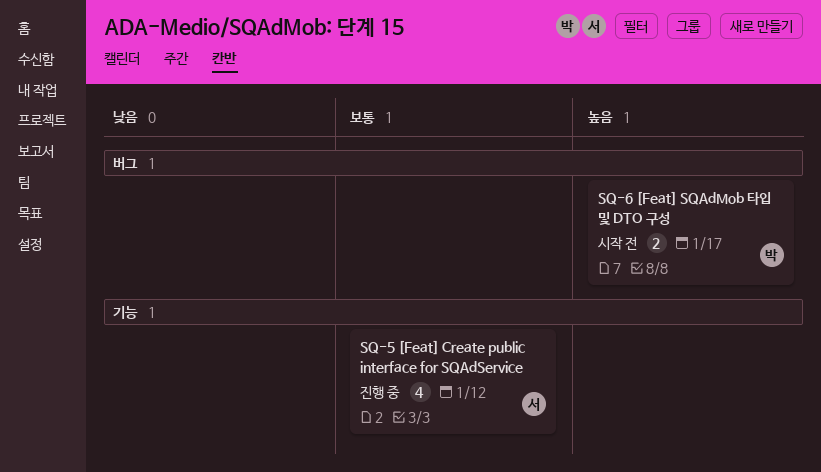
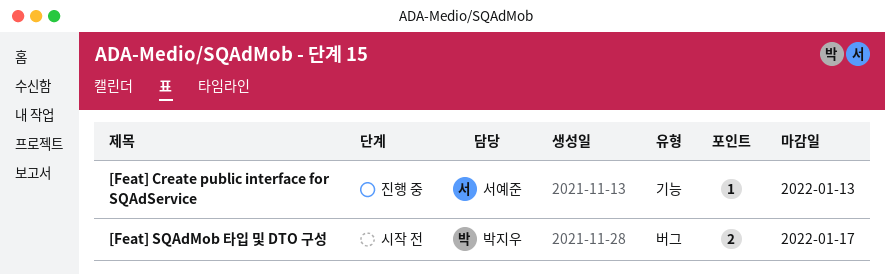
[Feat] Create public interface for SQAdService, estimate: 4 -> 1
[Feat] Create public interface for SQAdService, due: Jan 12 -> Jan 13

